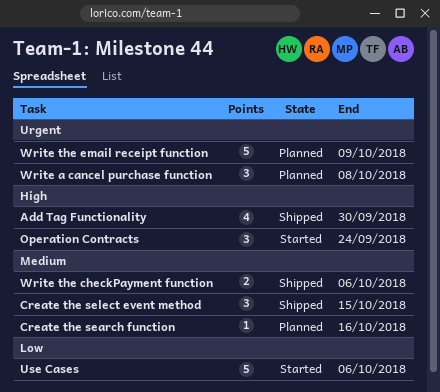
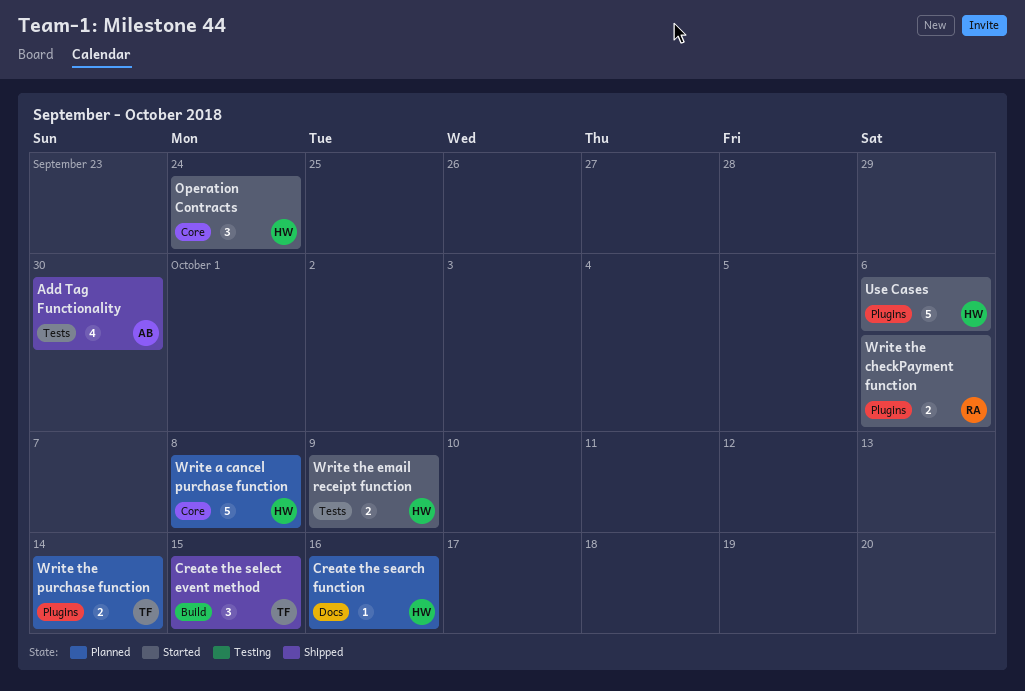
Write a cancel purchase function, estimate: 3 -> 5
Write the checkPayment function, status: Shipped -> Started
Write the email receipt function, status: Planned -> Started
Write the email receipt function, estimate: 5 -> 2
Write the purchase function: none -> present

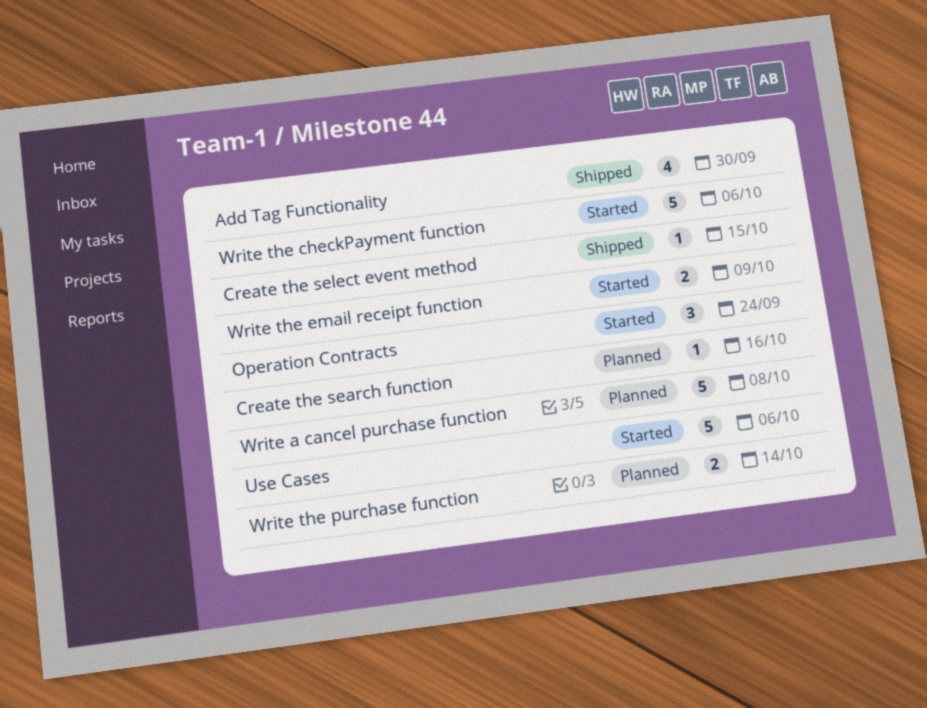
Create the select event method, estimate: 3 -> 1
Write the checkPayment function, estimate: 2 -> 5

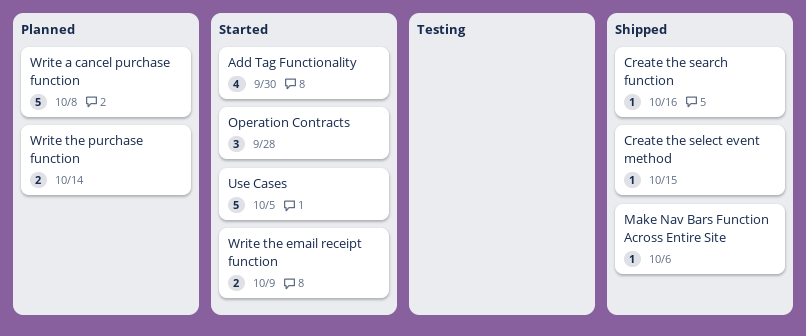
Add Tag Functionality, status: Shipped -> Started
Create the search function, status: Planned -> Shipped
Make Nav Bars Function Across Entire Site: none -> present
Operation Contracts, due: Sep 24 -> Sep 28
Use Cases, due: Oct 6 -> Oct 5
Write the checkPayment function: present -> none

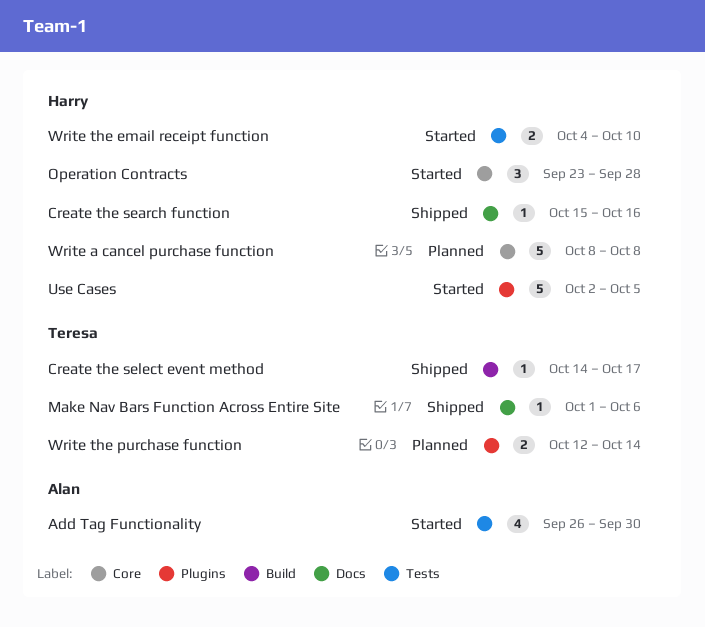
Create the select event method, due: Oct 15 -> Oct 17
Write the email receipt function, due: Oct 9 -> Oct 10

